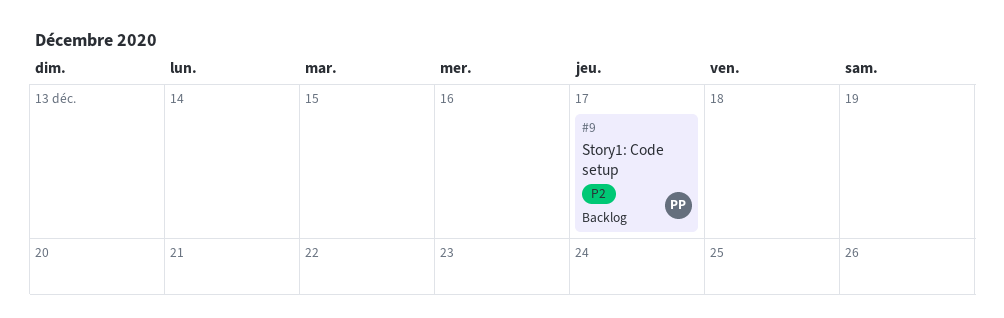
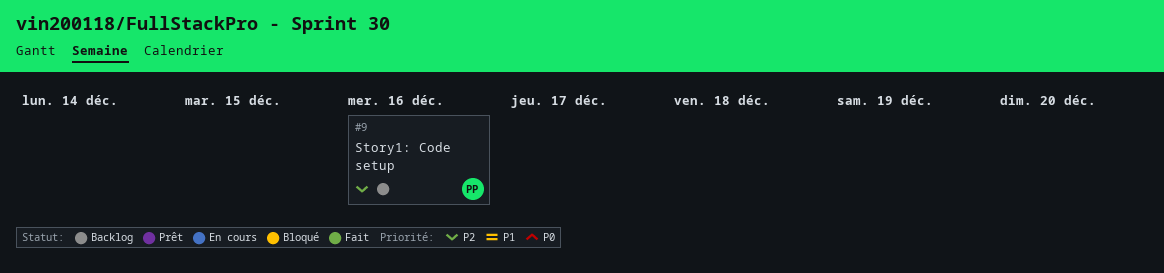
#9, due: Dec 17 -> Dec 16

